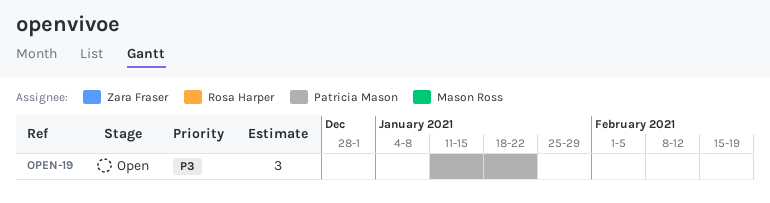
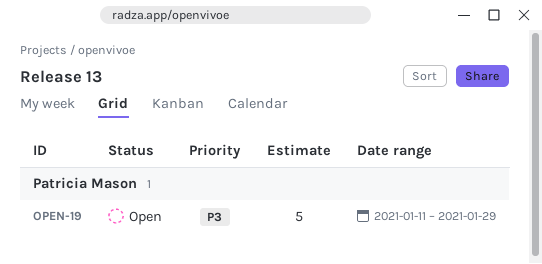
OPEN-19, estimate: 3 -> 5
OPEN-19, due: Jan 22 -> Jan 29

